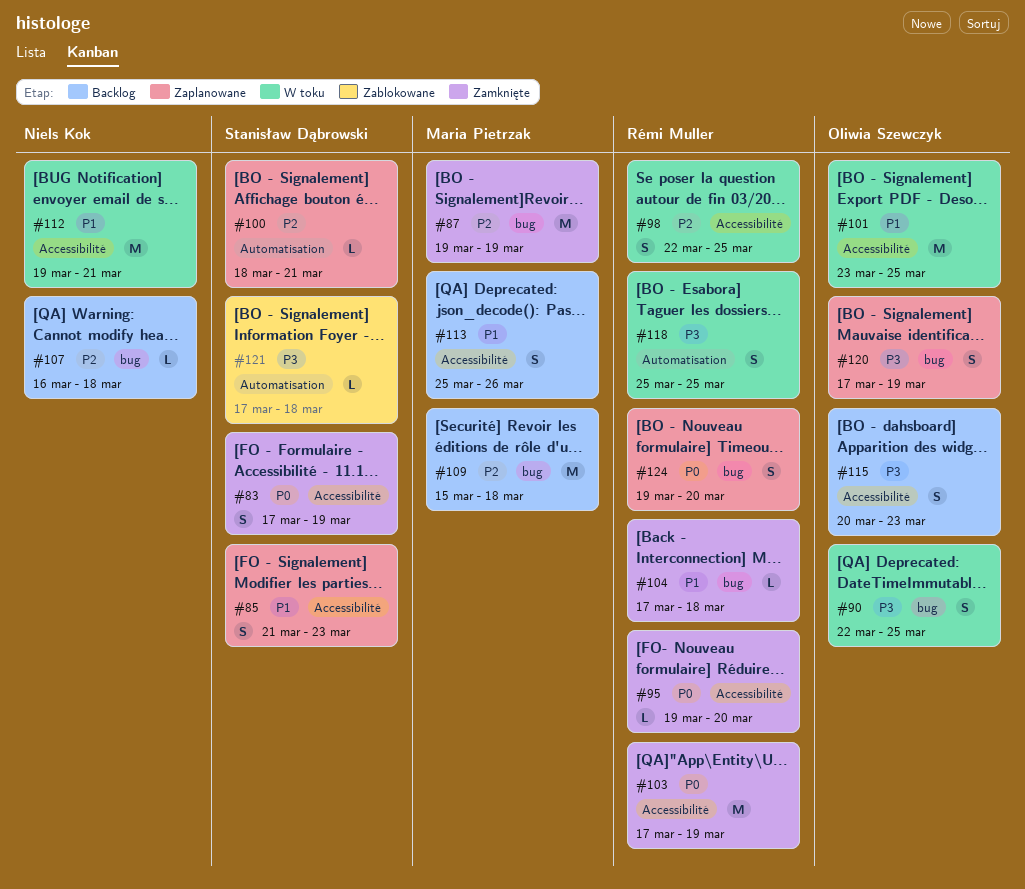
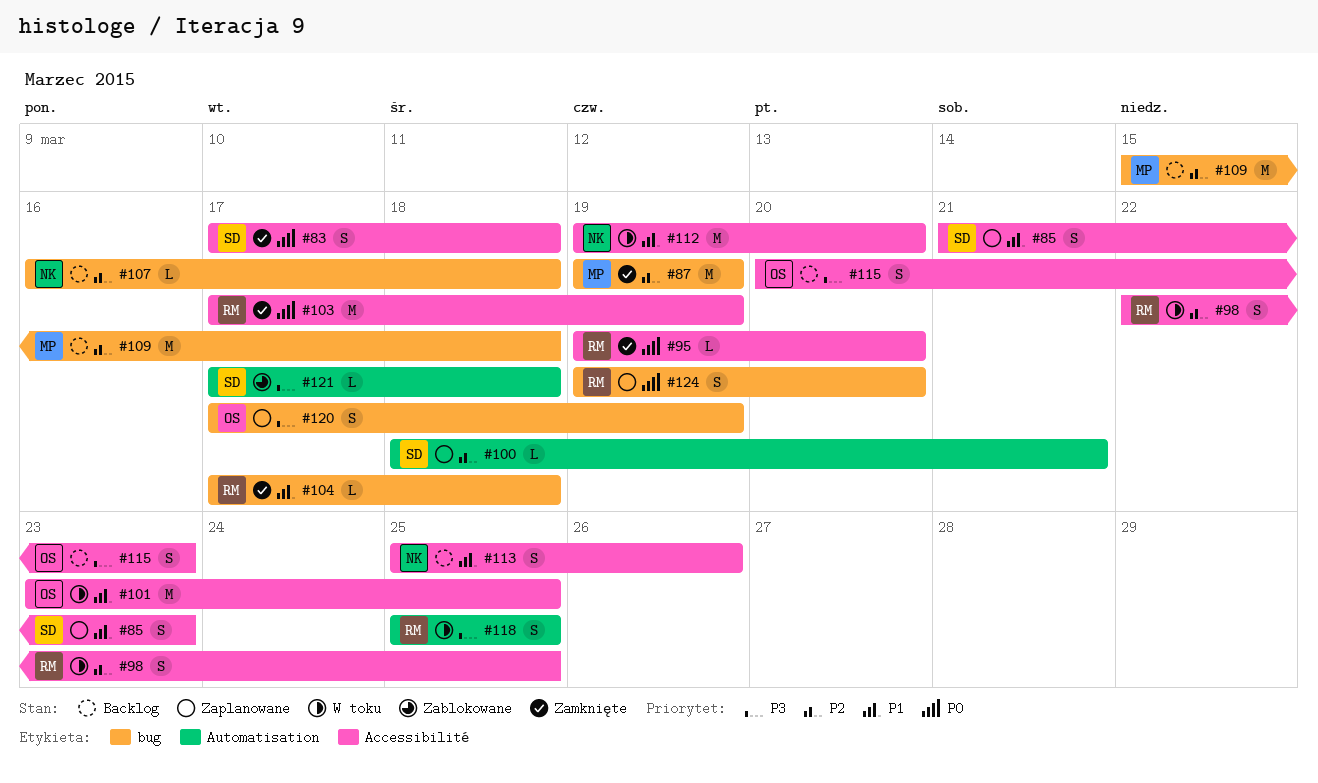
#83, due: Mar 19 -> Mar 18
#90: present -> none
#112, due: Mar 21 -> Mar 20
#113, owner: Maria Pietrzak -> Niels Kok

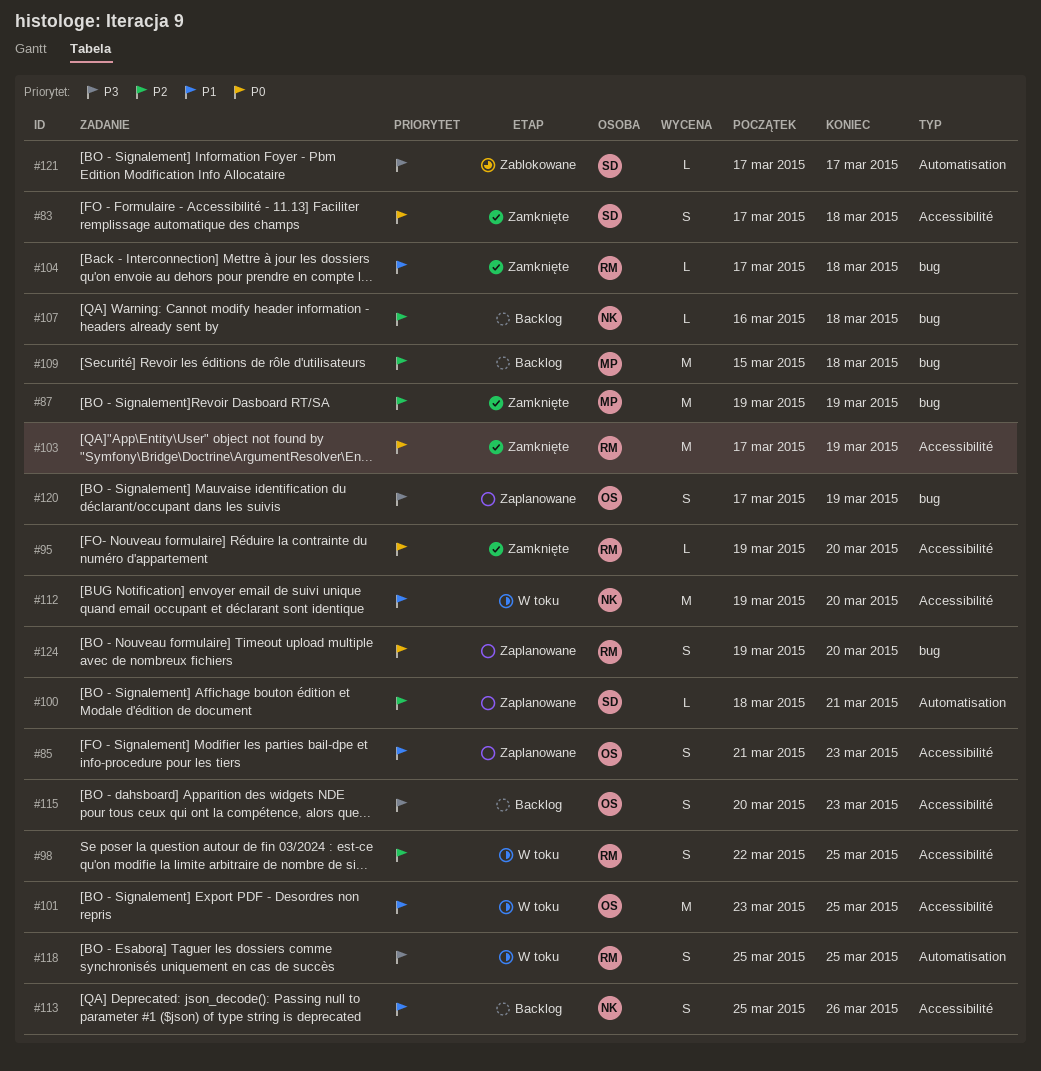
#85, owner: SD -> OS
#121, due: Mar 18 -> Mar 17

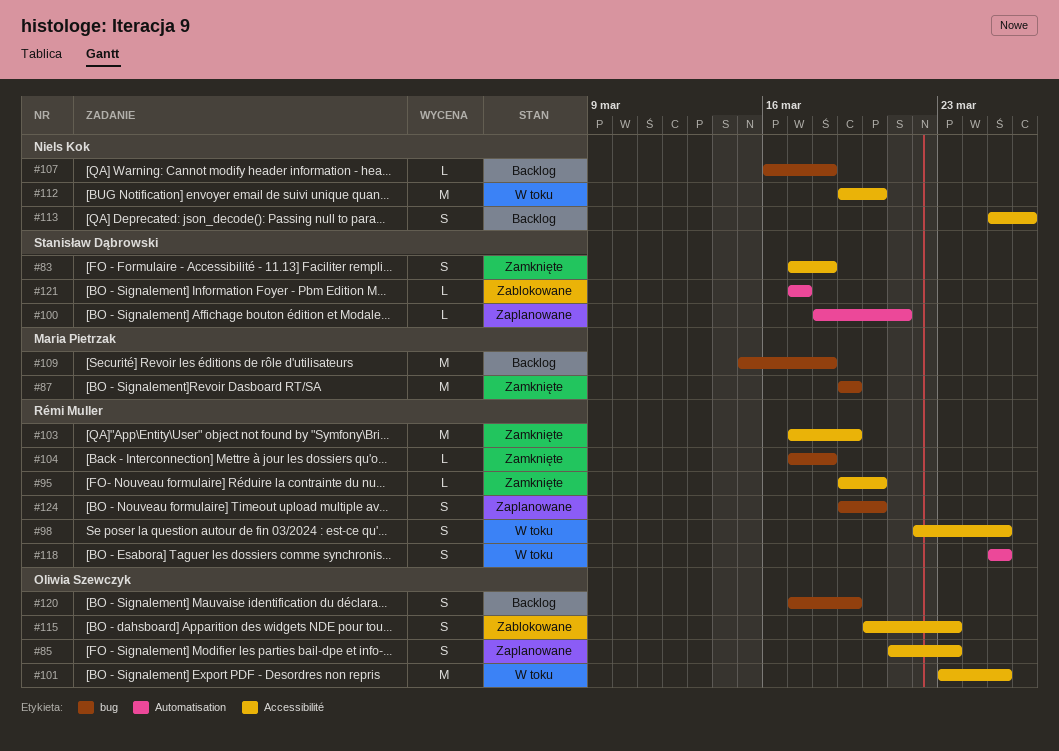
#115, status: Backlog -> Zablokowane
#120, status: Zaplanowane -> Backlog

